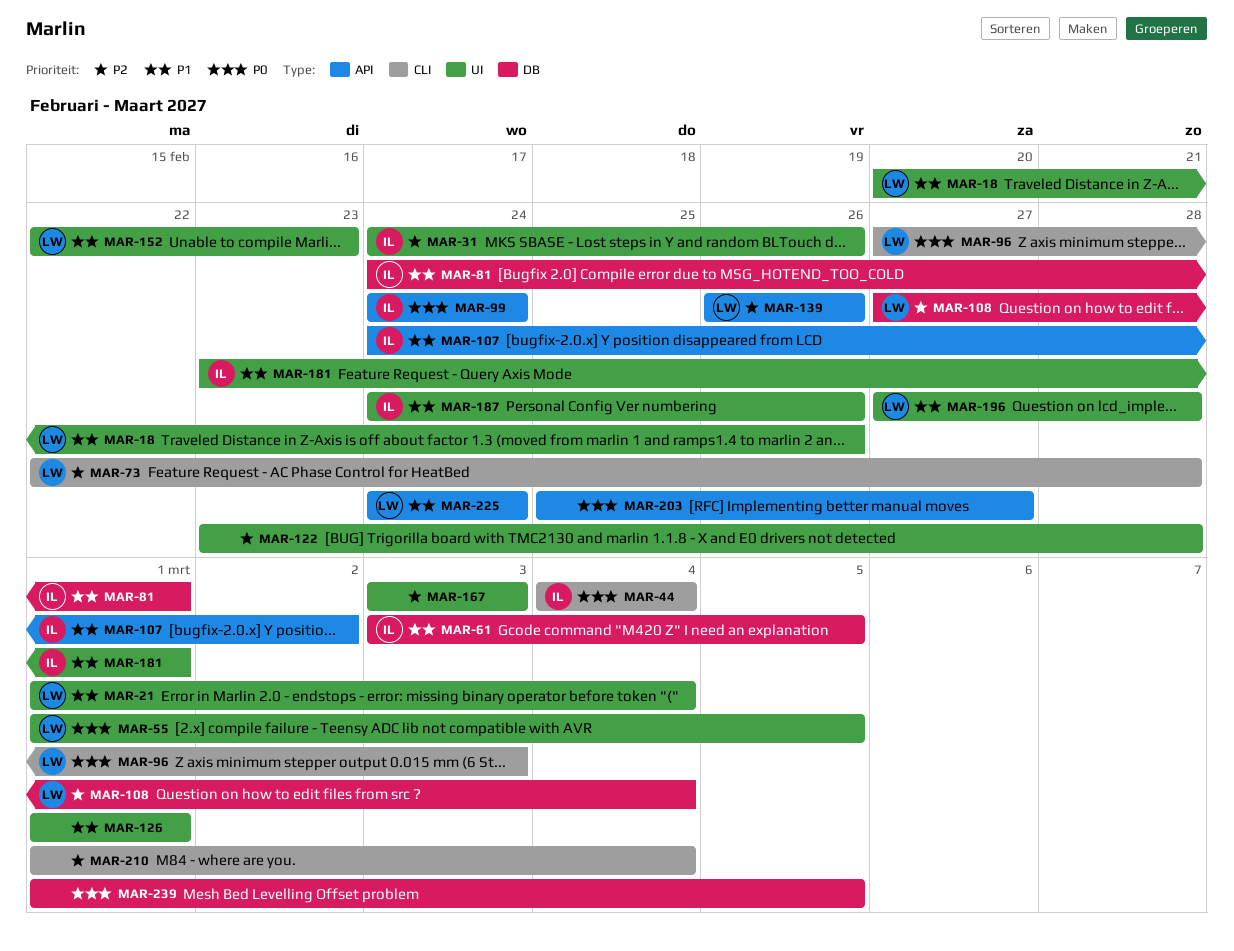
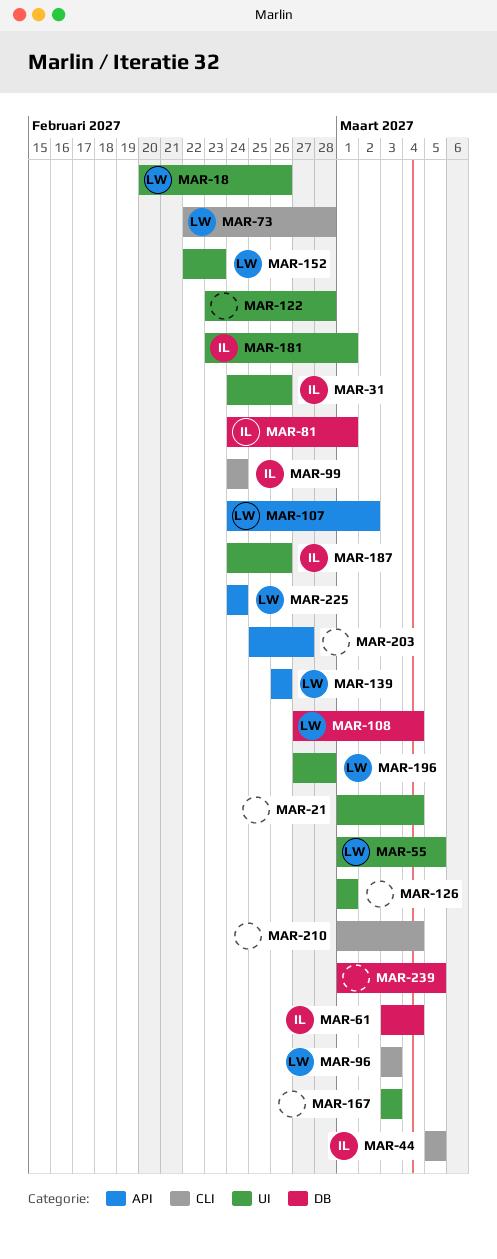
MAR-21, owner: LW -> none
MAR-44, start: Mar 4 -> Mar 5
MAR-44, due: Mar 4 -> Mar 5
MAR-61, due: Mar 5 -> Mar 4
MAR-96, start: Feb 27 -> Mar 3
MAR-99, label: API -> CLI
MAR-107, owner: IL -> LW

